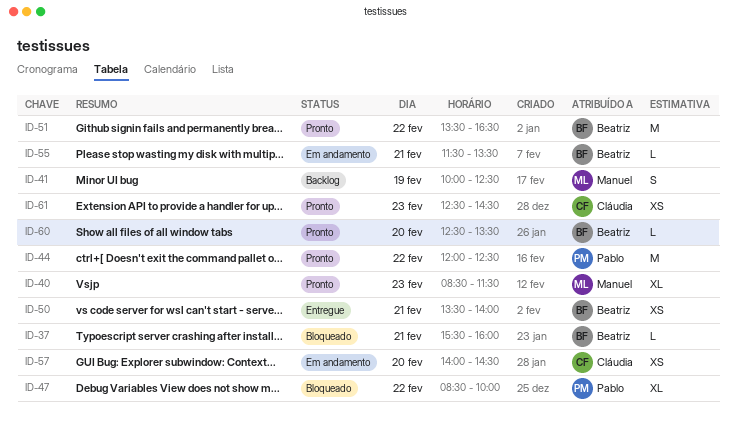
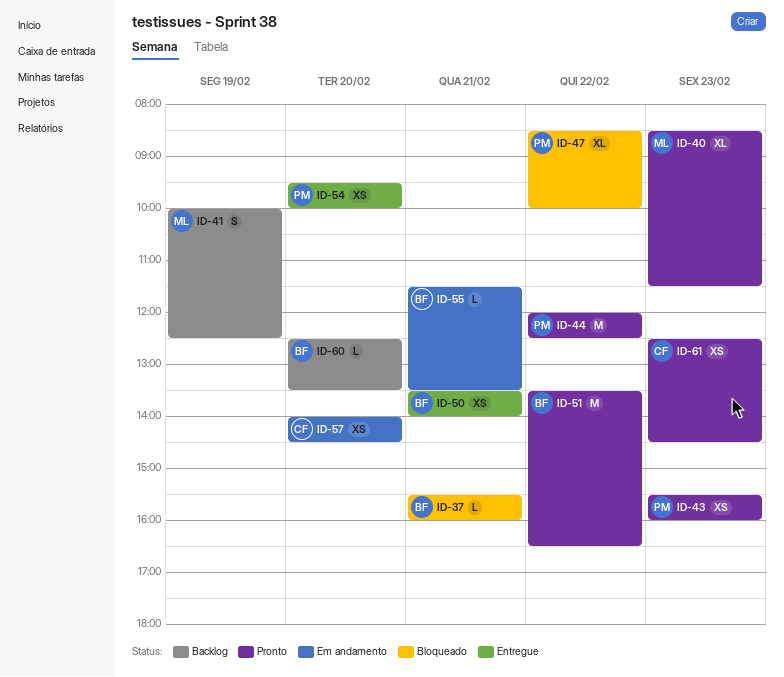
ID-43: none -> present
ID-54: none -> present
ID-60, status: Pronto -> Backlog

